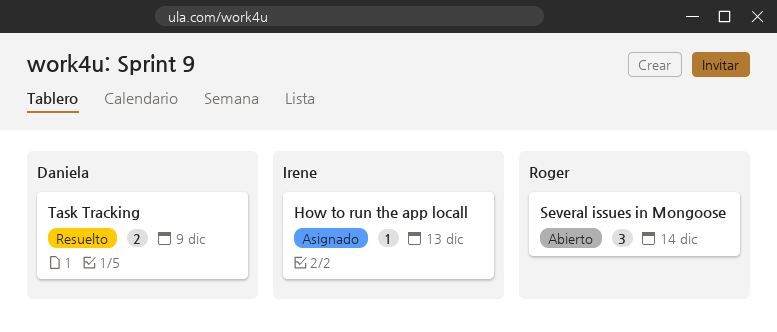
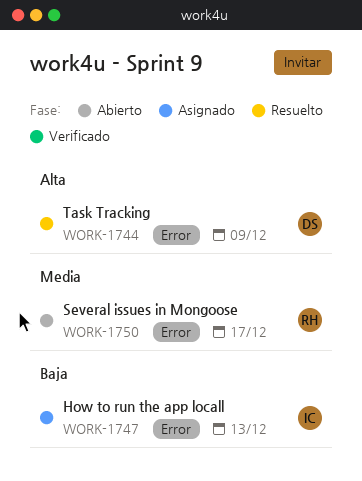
Several issues in Mongoose, due: Dec 14 -> Dec 17

